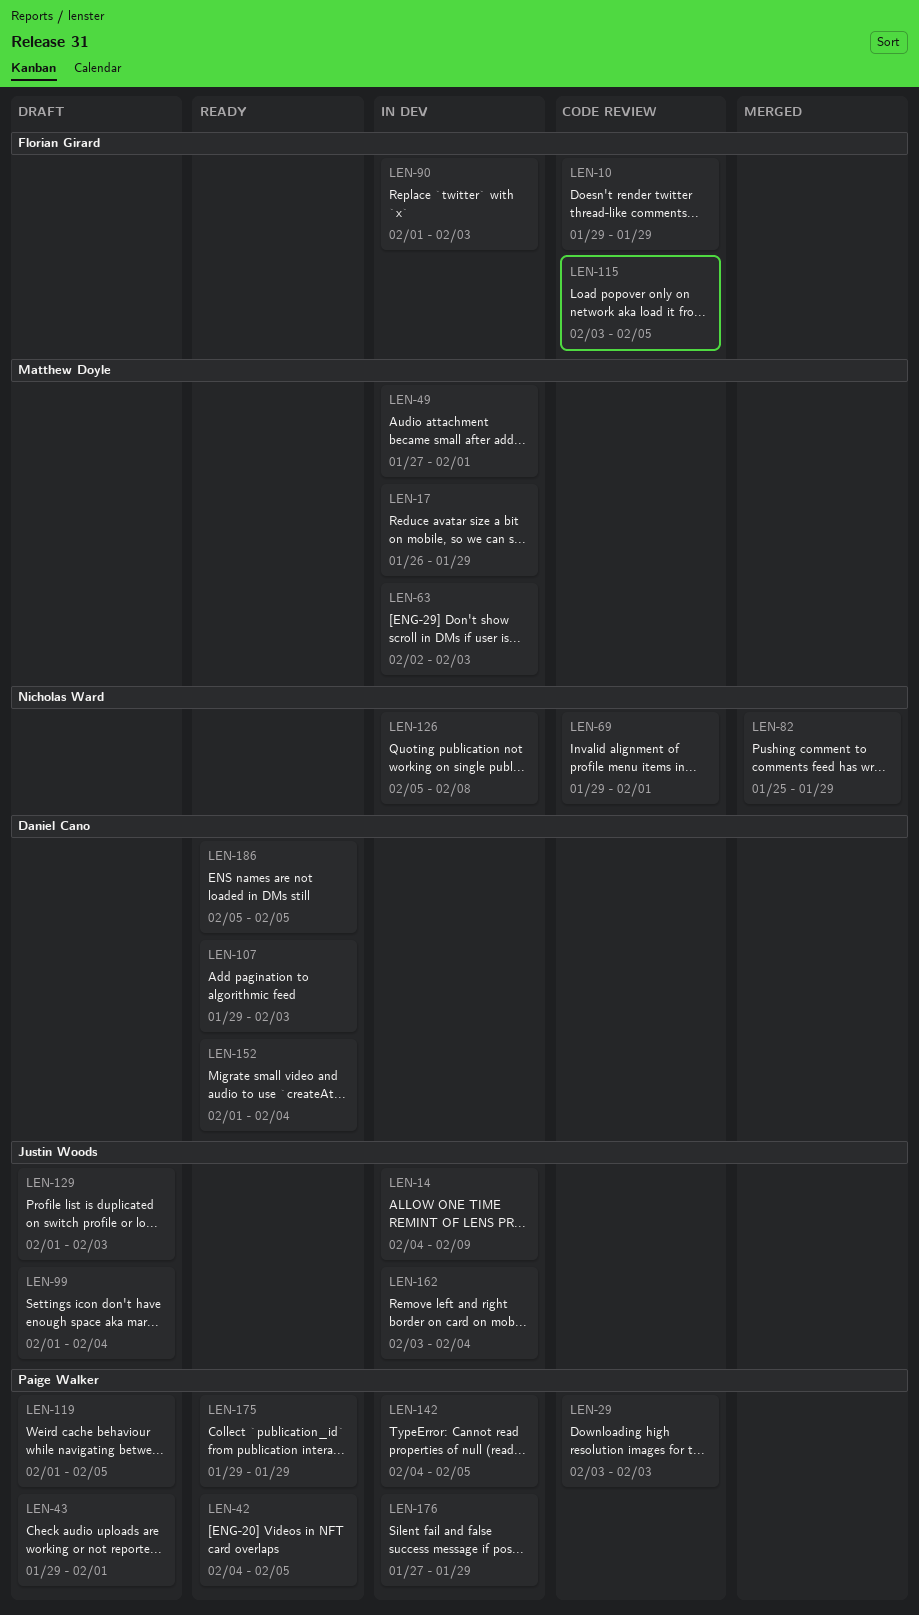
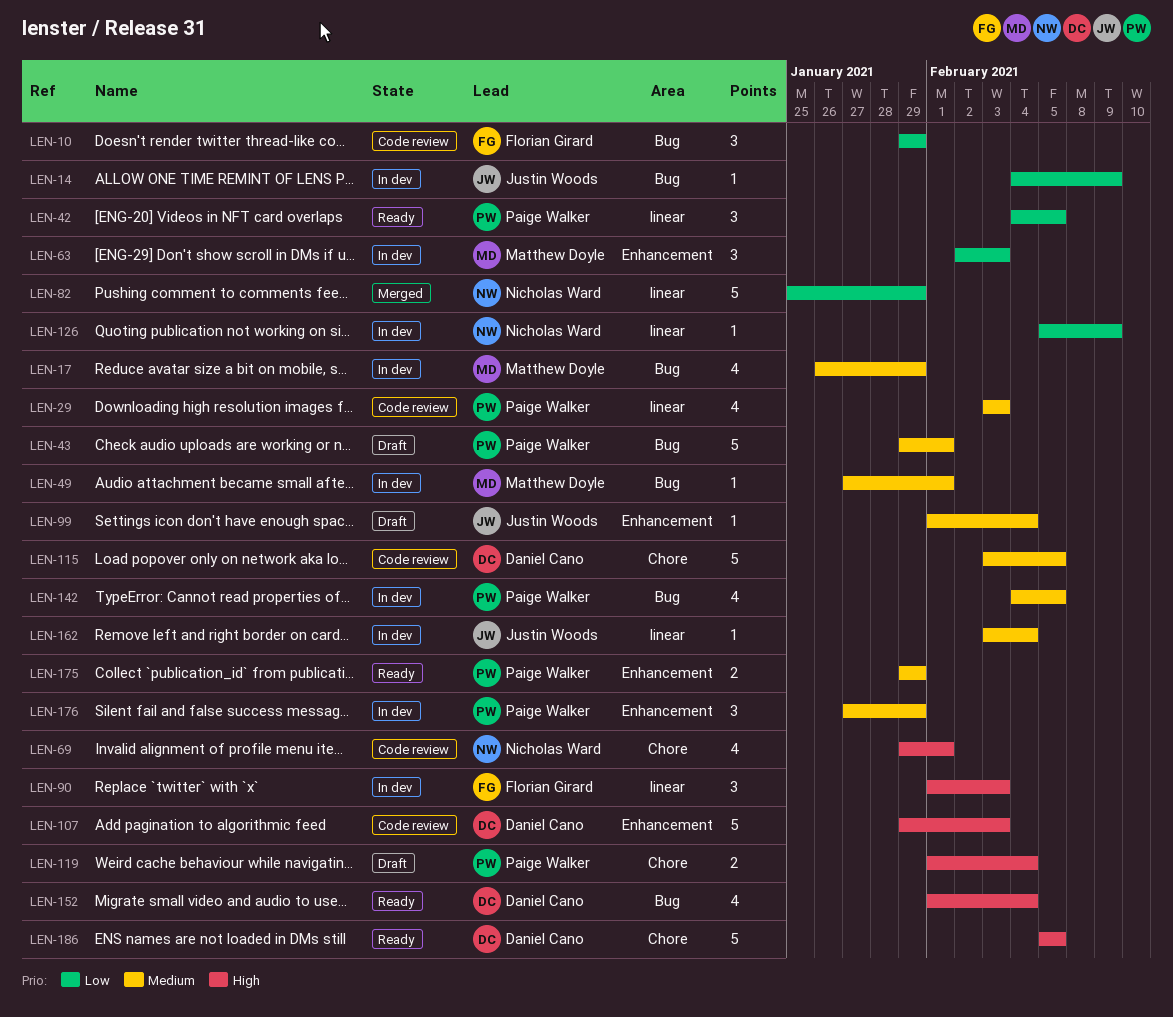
LEN-107, status: Ready -> Code review
LEN-115, owner: Florian Girard -> Daniel Cano
LEN-119, due: Feb 5 -> Feb 4
LEN-126, due: Feb 8 -> Feb 9
LEN-129: present -> none

